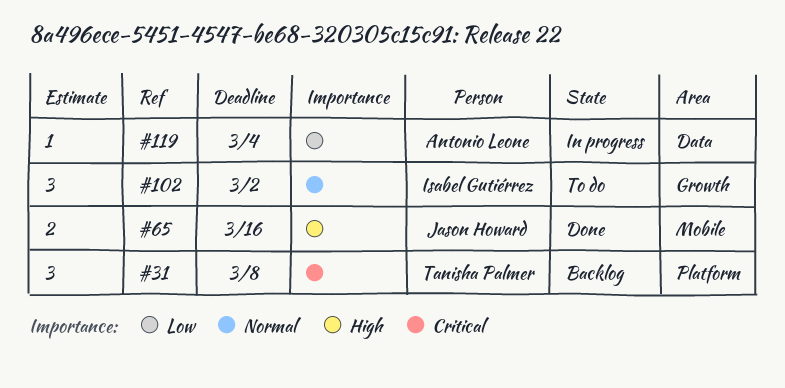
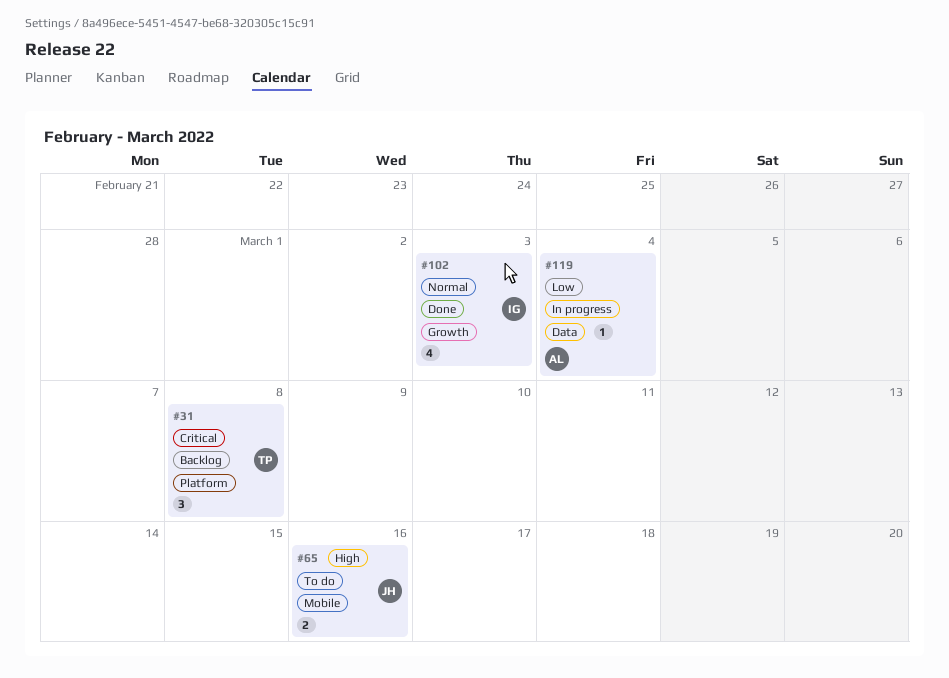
#65, status: Done -> To do
#102, status: To do -> Done
#102, estimate: 3 -> 4
#102, due: Mar 2 -> Mar 3

